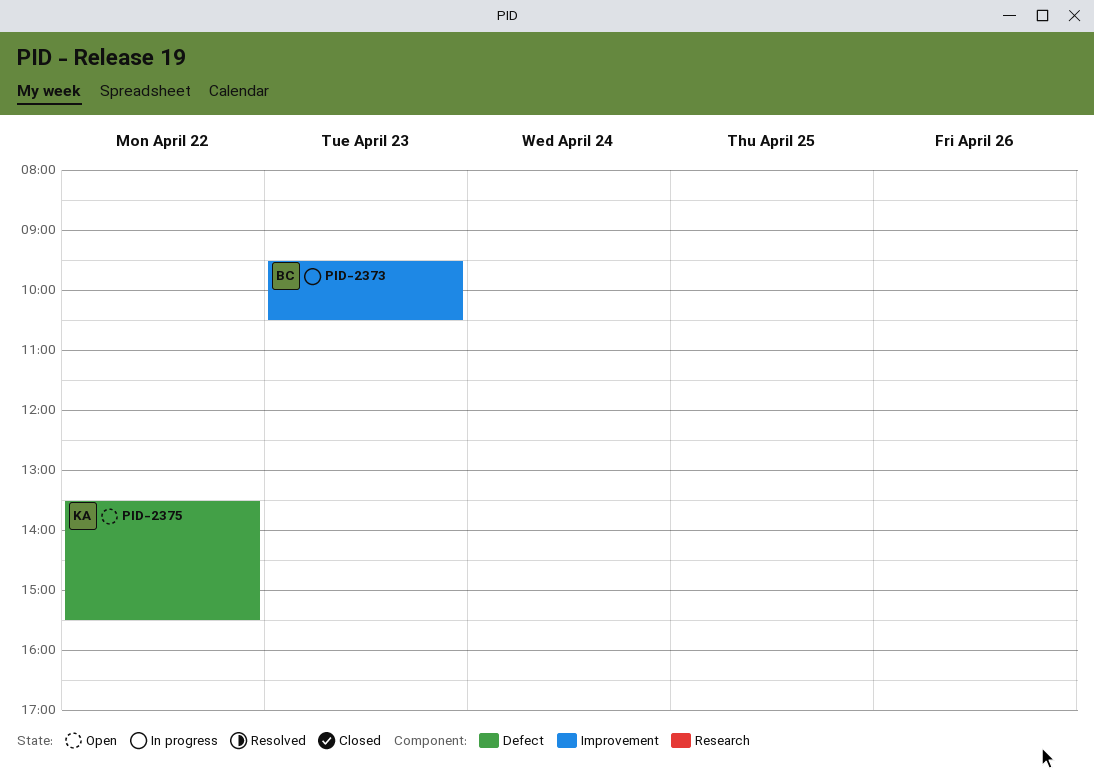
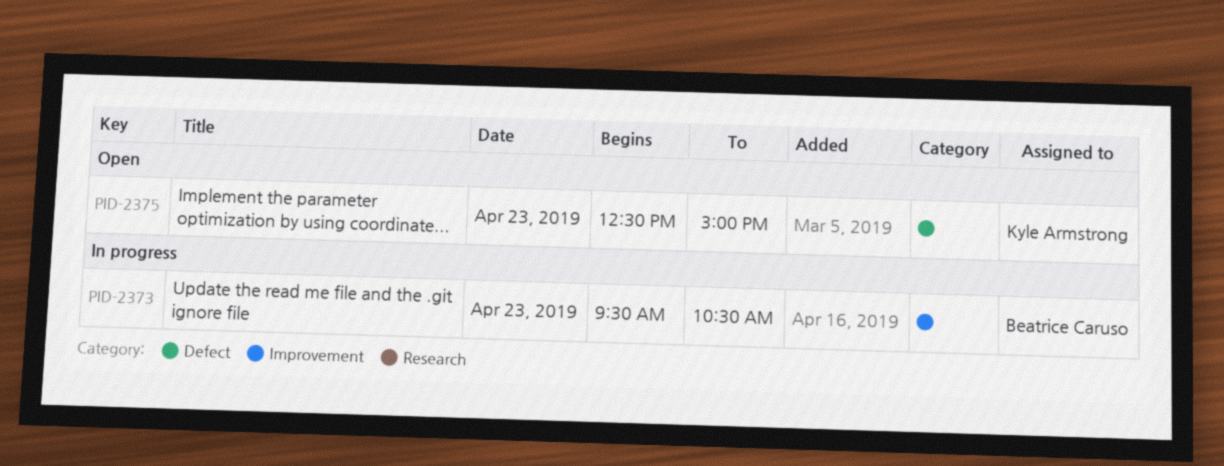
PID-2375, day: Apr 22 -> Apr 23
PID-2375, begins: 13:30 -> 12:30
PID-2375, ends: 15:30 -> 15:00

